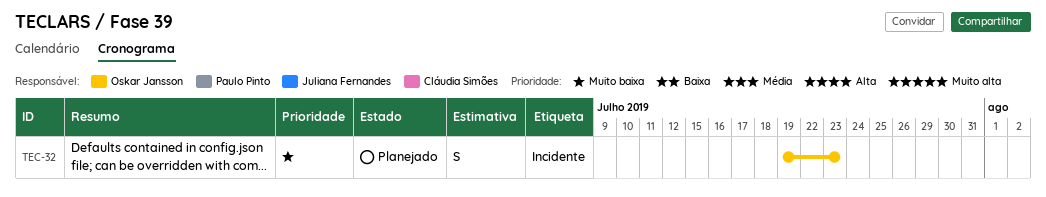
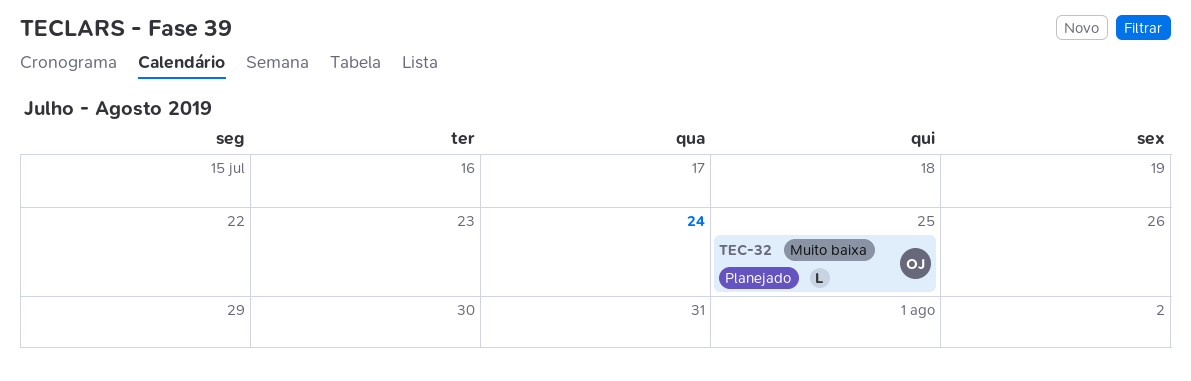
TEC-32, estimate: S -> L
TEC-32, due: Jul 23 -> Jul 25

